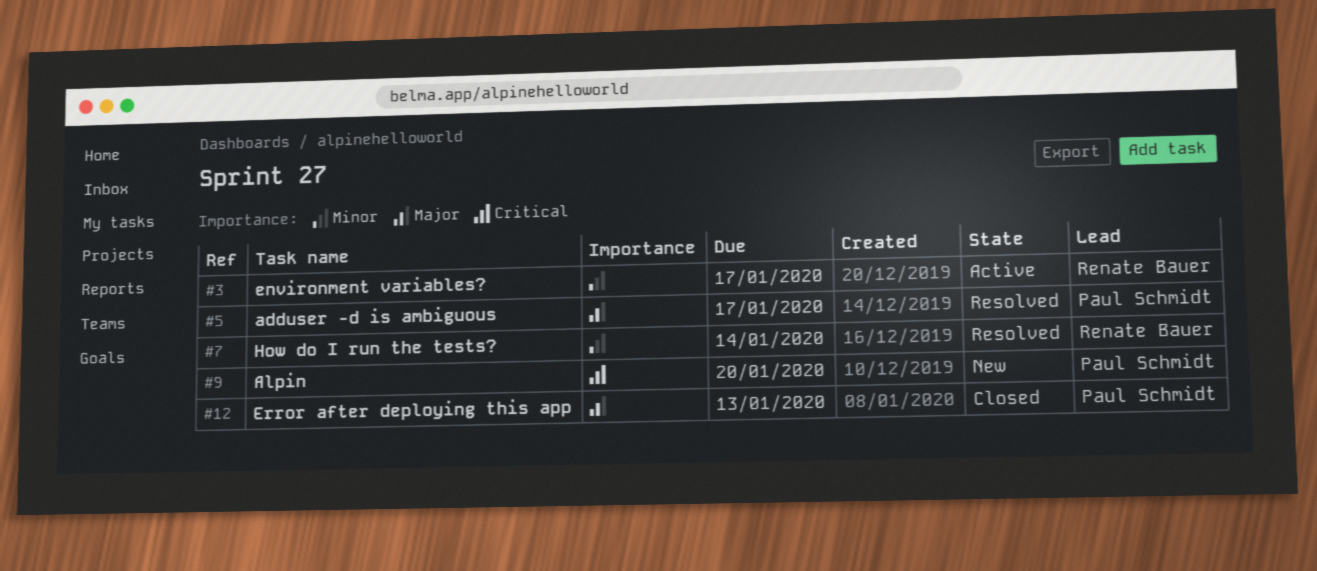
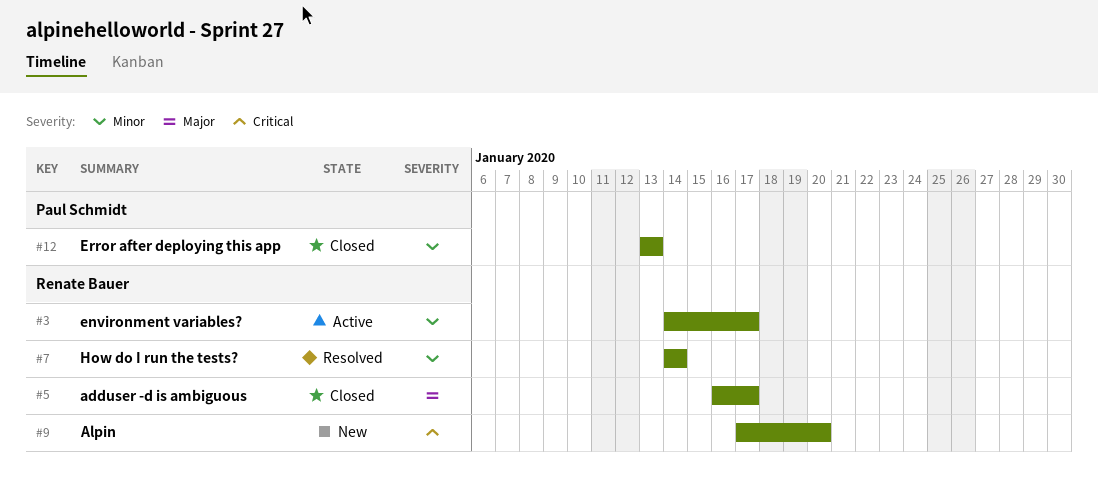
#5, status: Resolved -> Closed
#5, owner: Paul Schmidt -> Renate Bauer
#9, owner: Paul Schmidt -> Renate Bauer
#12, priority: Major -> Minor

